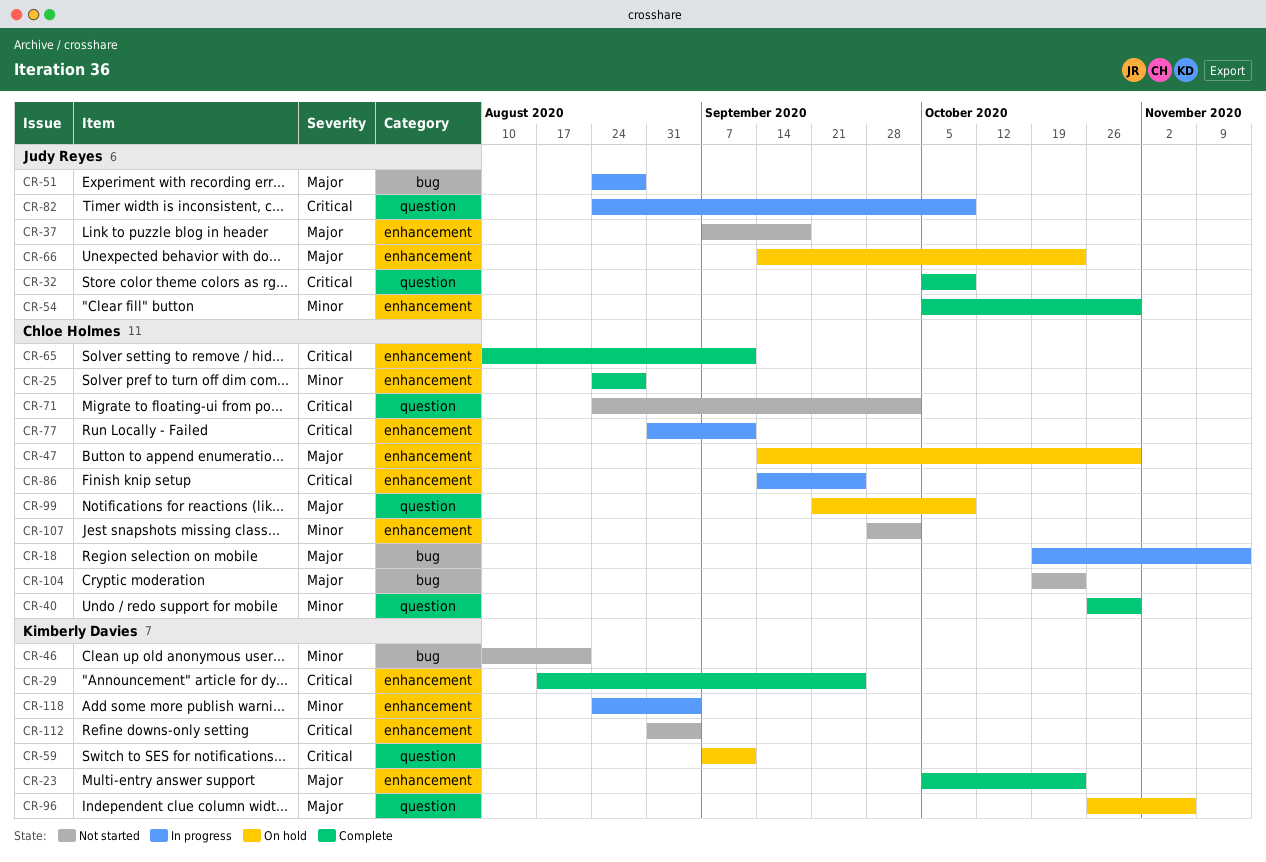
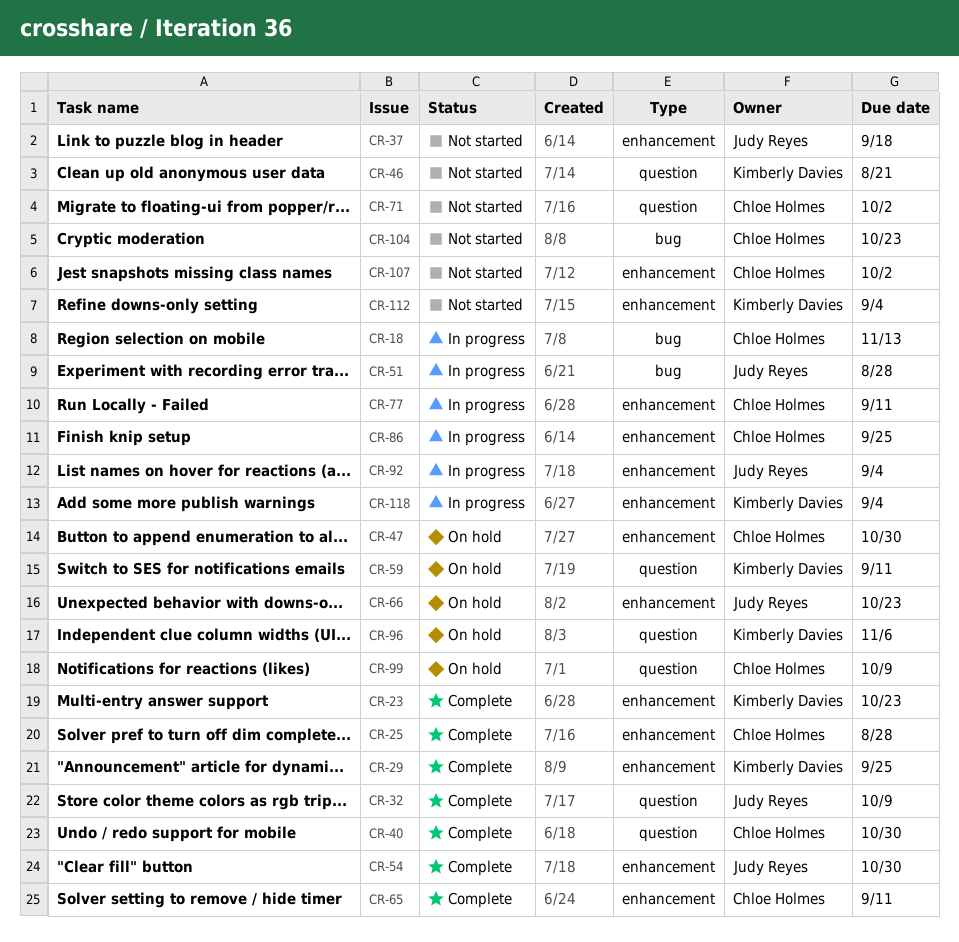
CR-46, label: bug -> question
CR-82: present -> none
CR-92: none -> present

